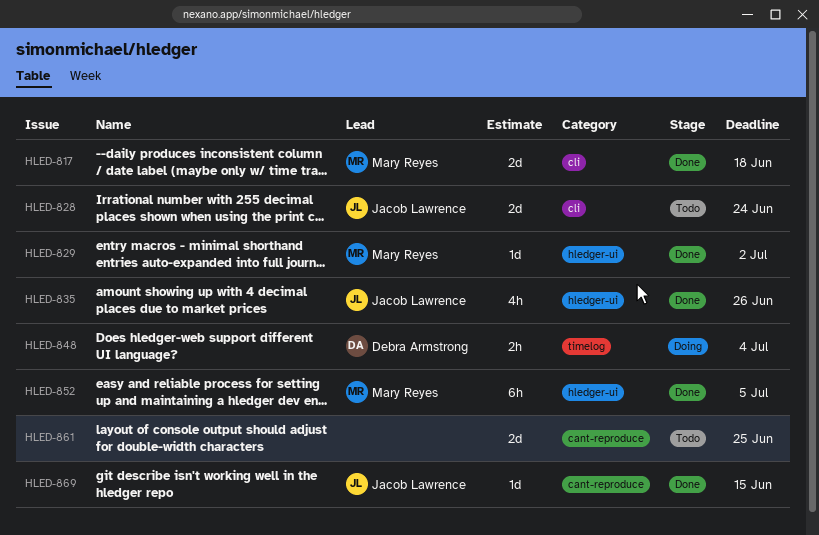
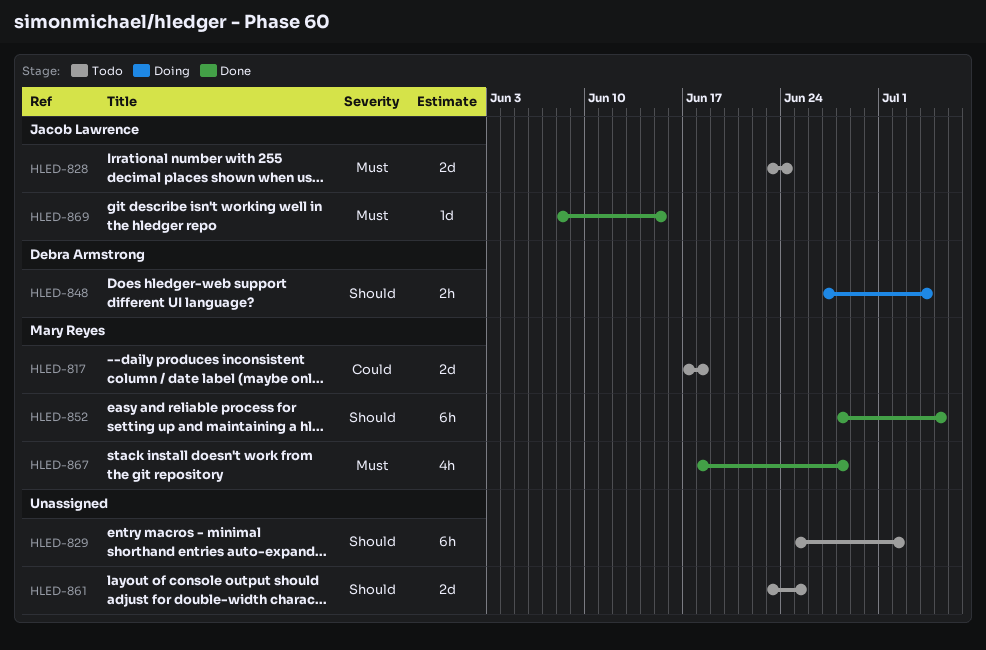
HLED-817, status: Done -> Todo
HLED-829, status: Done -> Todo
HLED-829, owner: Mary Reyes -> none
HLED-829, estimate: 1d -> 6h
HLED-835: present -> none
HLED-867: none -> present

